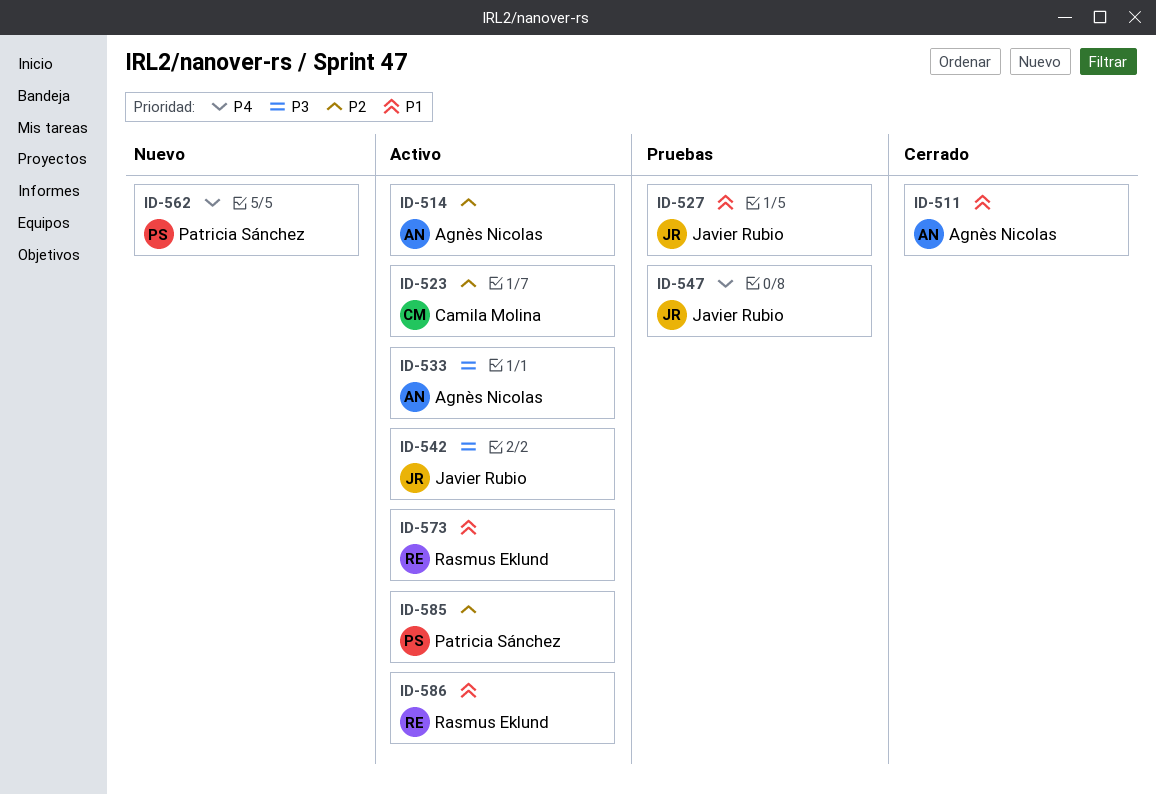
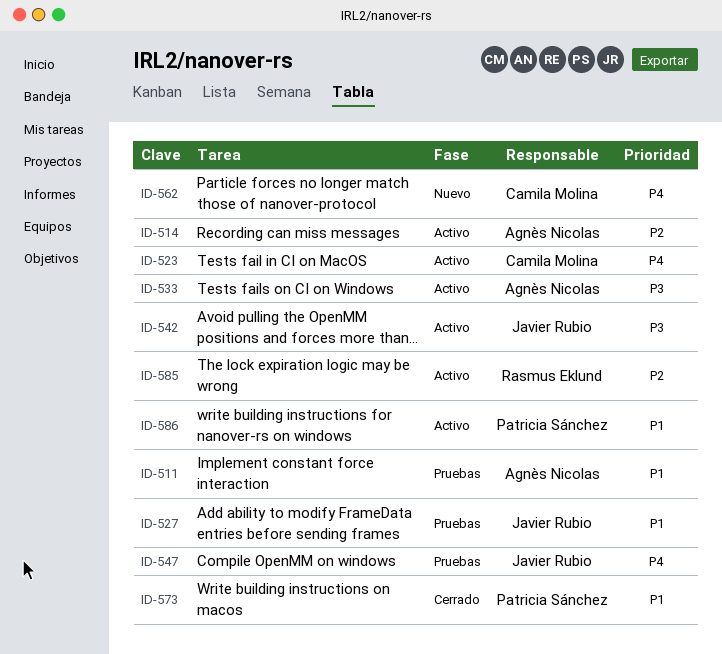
ID-511, status: Cerrado -> Pruebas
ID-523, priority: P2 -> P4
ID-562, owner: Patricia Sánchez -> Camila Molina
ID-573, status: Activo -> Cerrado
ID-573, owner: Rasmus Eklund -> Patricia Sánchez
ID-585, owner: Patricia Sánchez -> Rasmus Eklund
ID-586, owner: Rasmus Eklund -> Patricia Sánchez

